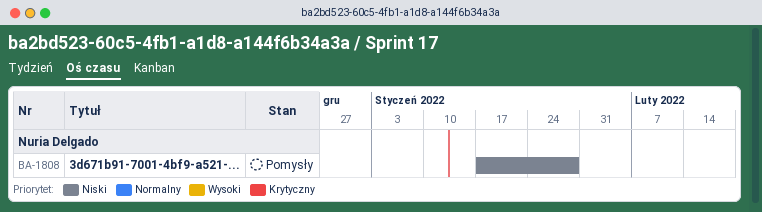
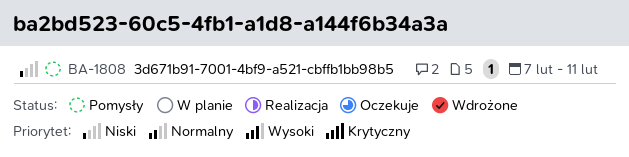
BA-1808, start: Jan 17 -> Feb 7
BA-1808, due: Jan 28 -> Feb 11

